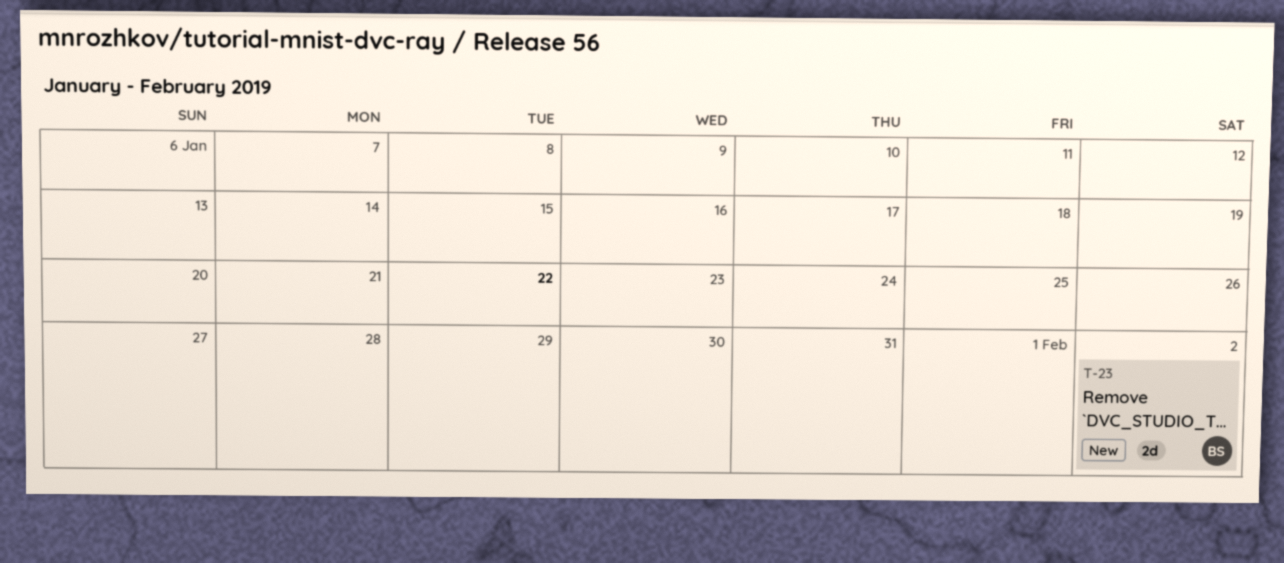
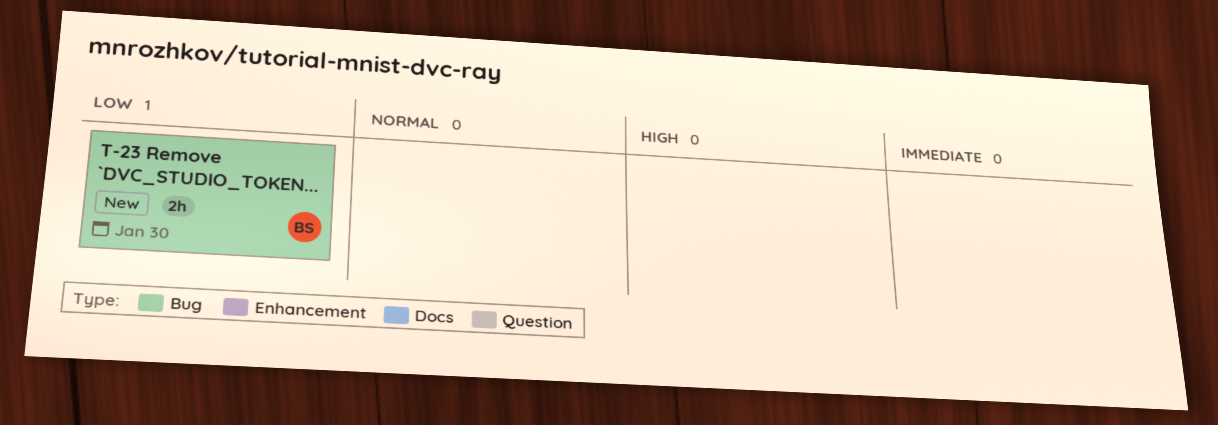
T-23, estimate: 2d -> 2h
T-23, due: Feb 2 -> Jan 30

